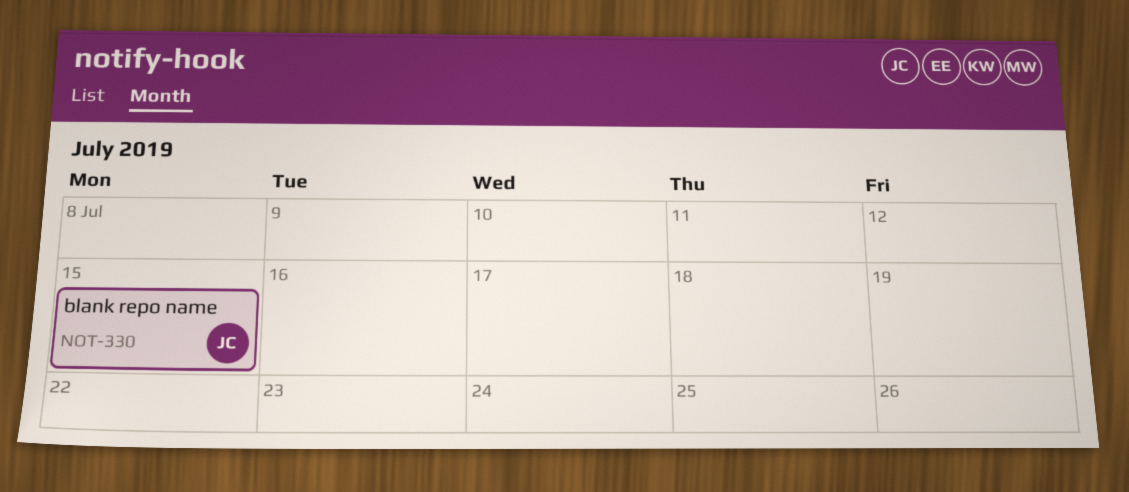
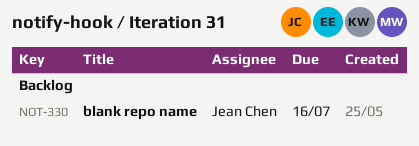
NOT-330, due: Jul 15 -> Jul 16

